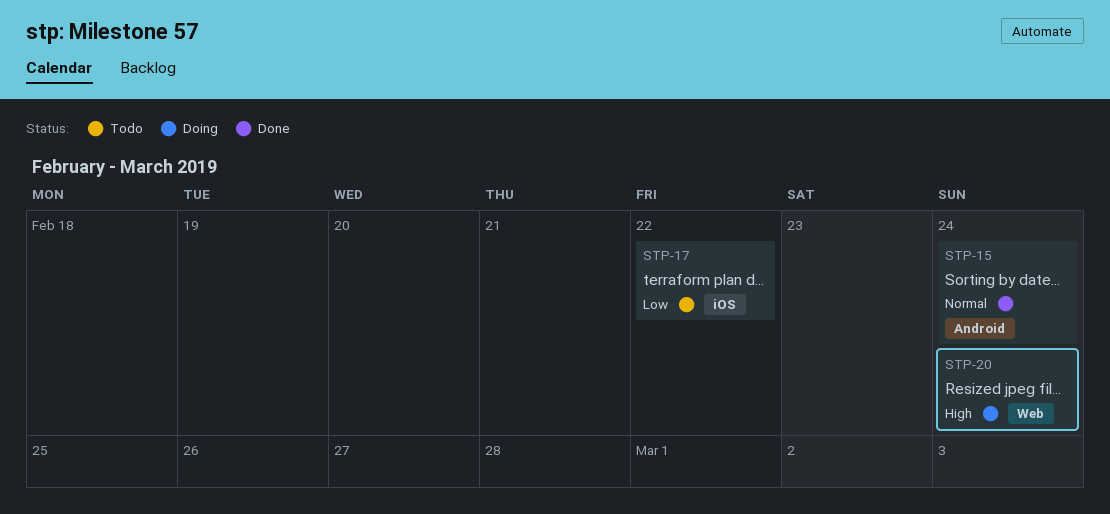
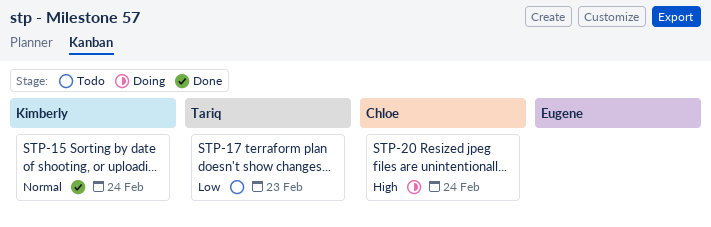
STP-17, due: Feb 22 -> Feb 23

